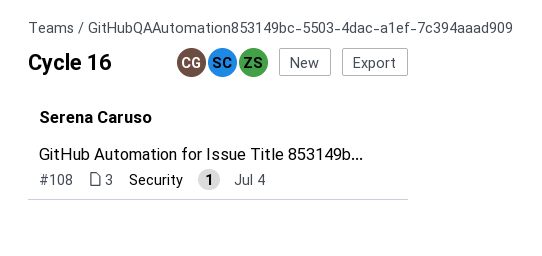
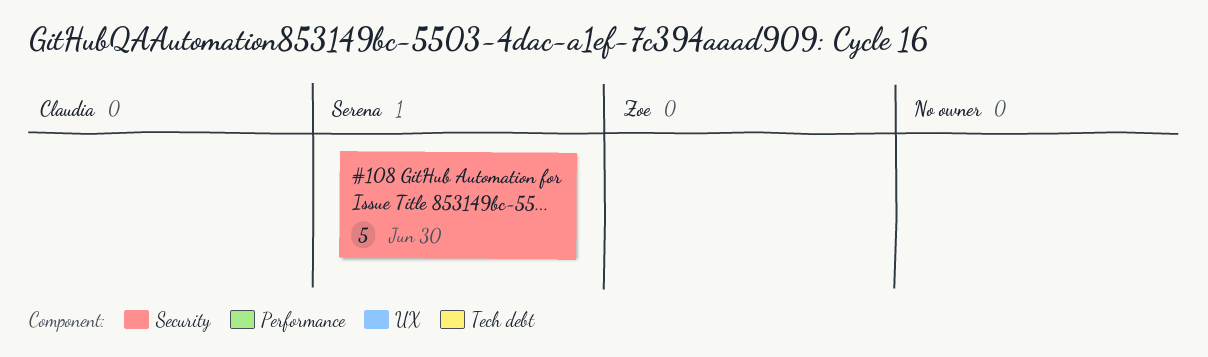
#108, estimate: 1 -> 5
#108, due: Jul 4 -> Jun 30

